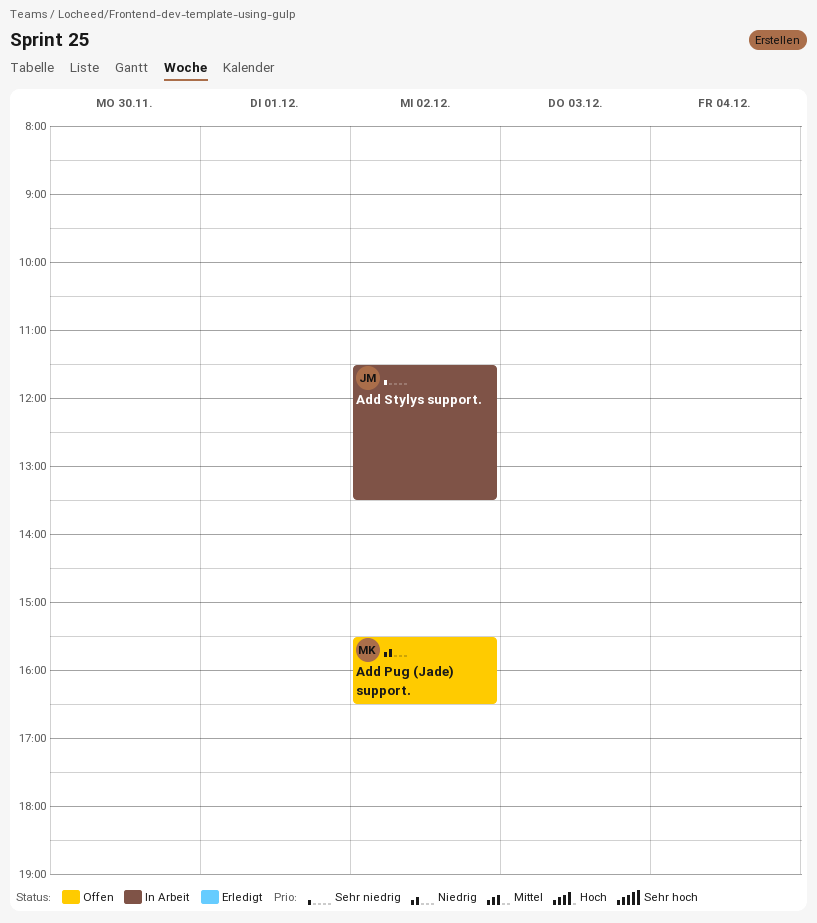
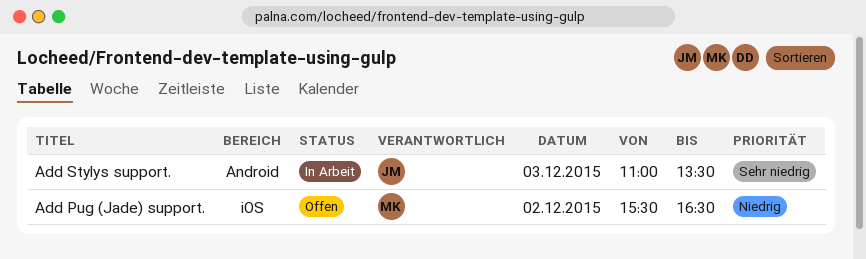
Add Stylys support., day: Dec 2 -> Dec 3
Add Stylys support., begins: 11:30 -> 11:00

